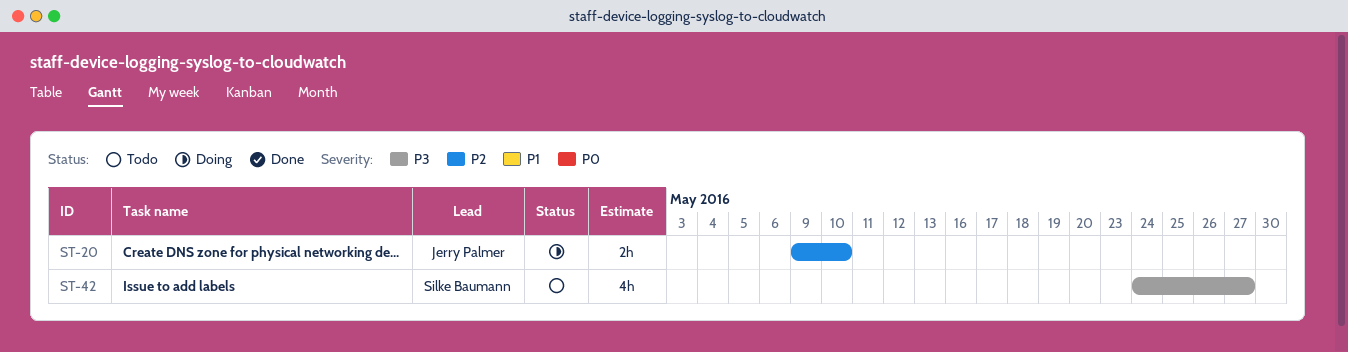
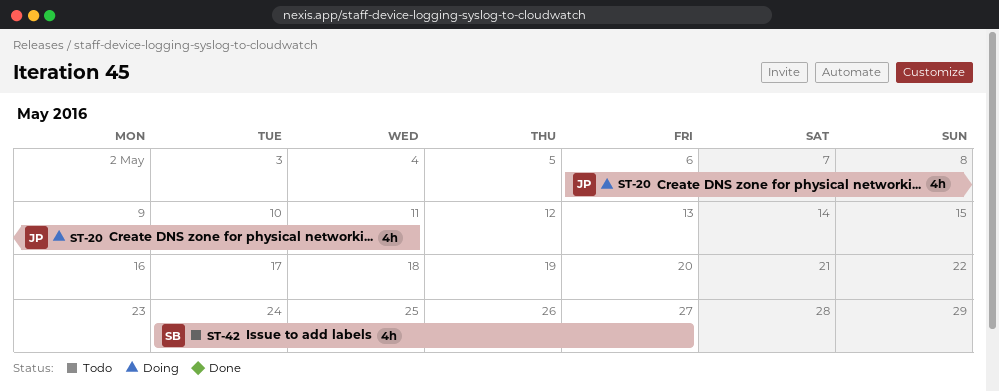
ST-20, estimate: 2h -> 4h
ST-20, start: May 9 -> May 6
ST-20, due: May 10 -> May 11

